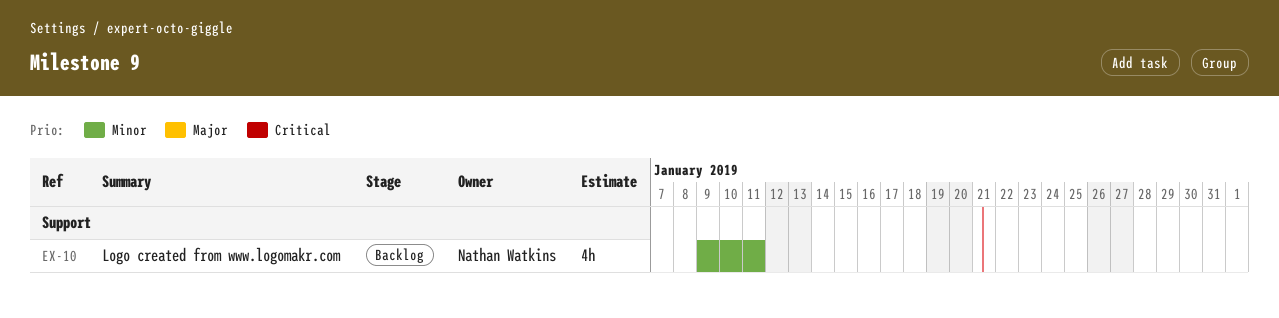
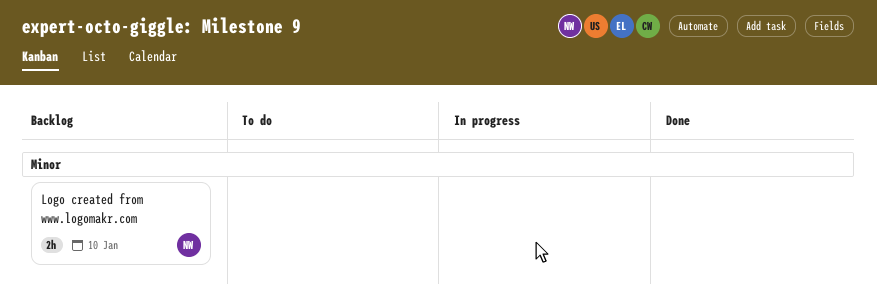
Logo created from www.logomakr.com, estimate: 4h -> 2h
Logo created from www.logomakr.com, due: Jan 11 -> Jan 10

